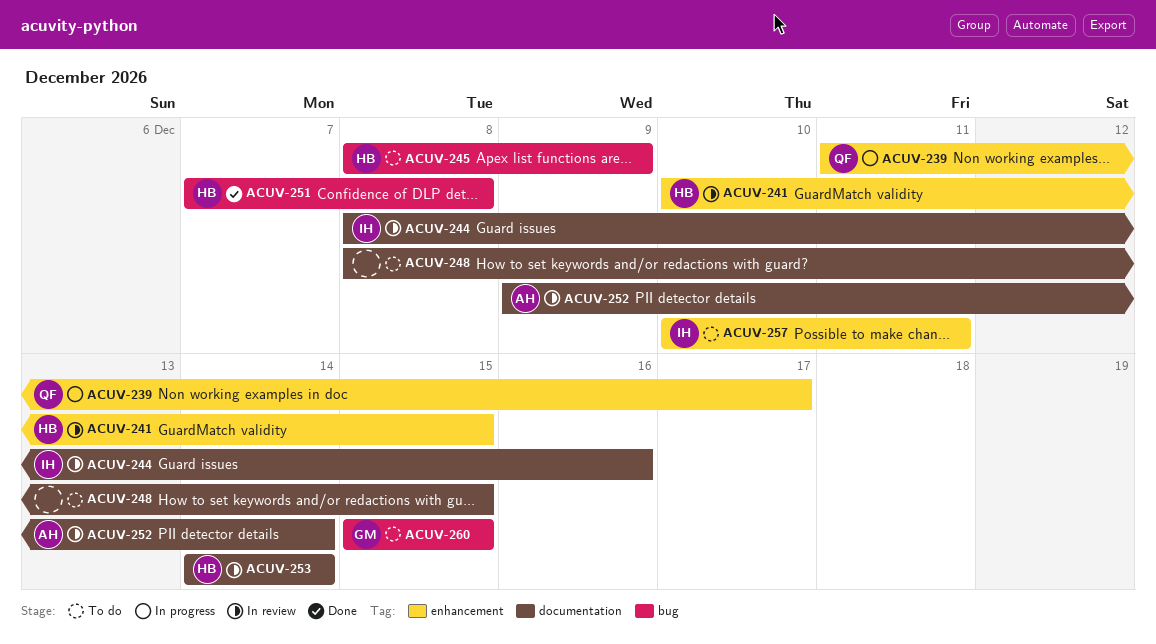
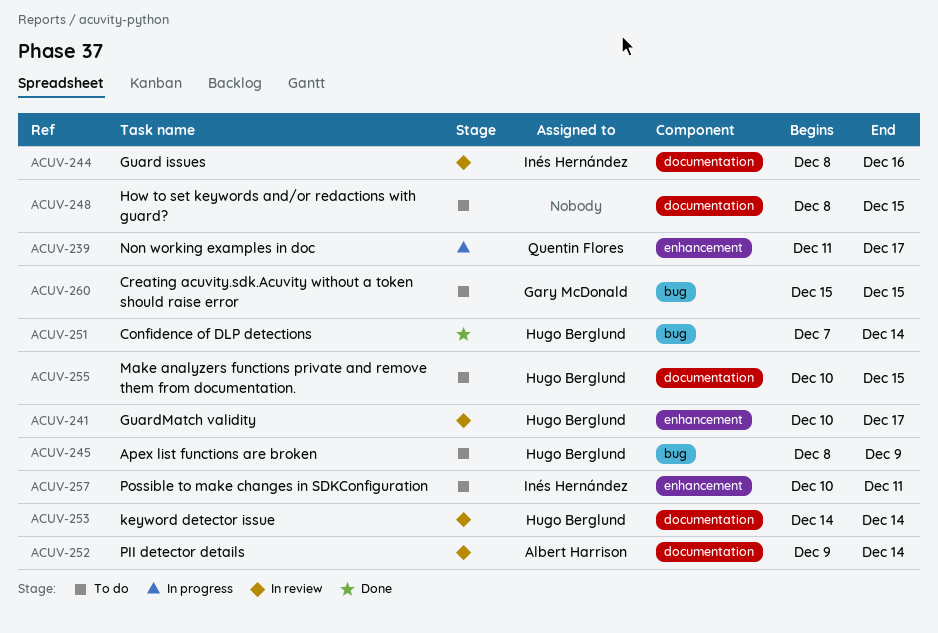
ACUV-241, due: Dec 15 -> Dec 17
ACUV-251, due: Dec 8 -> Dec 14
ACUV-255: none -> present

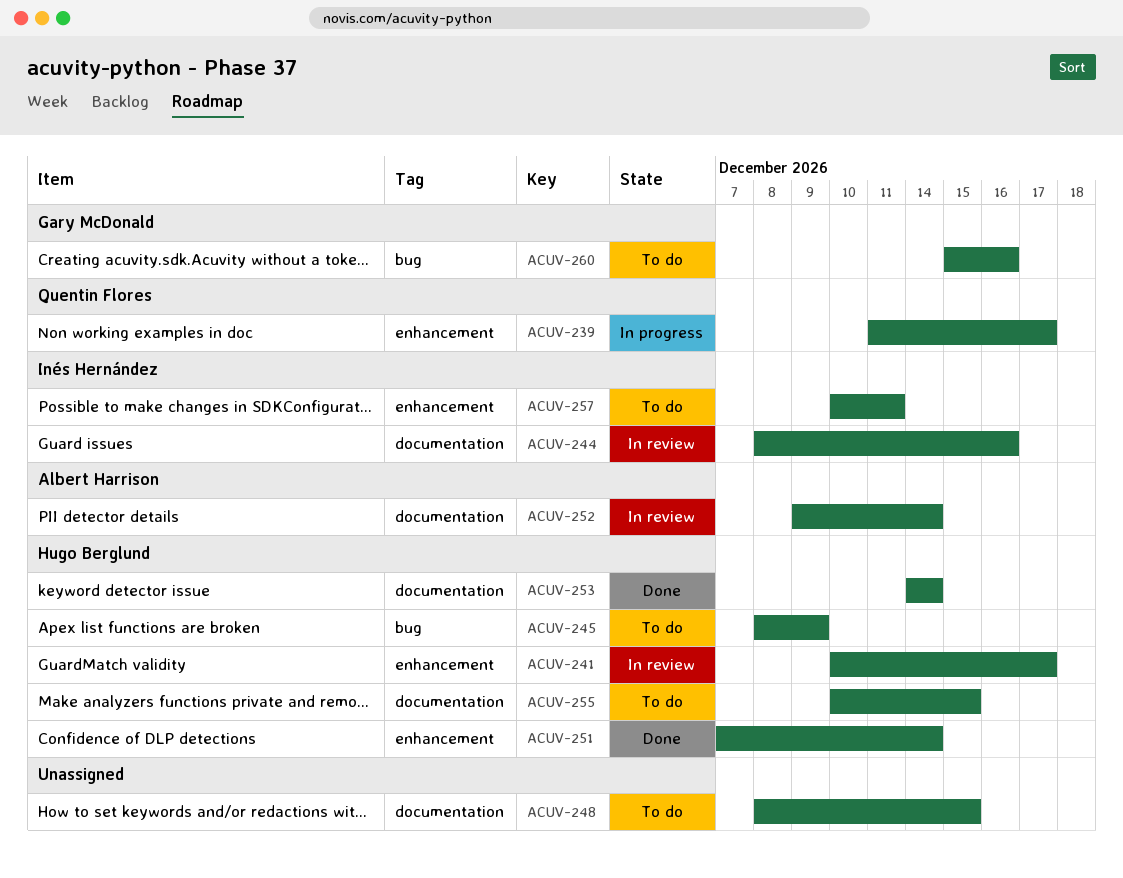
ACUV-251, label: bug -> enhancement
ACUV-253, status: In review -> Done
ACUV-260, due: Dec 15 -> Dec 16

